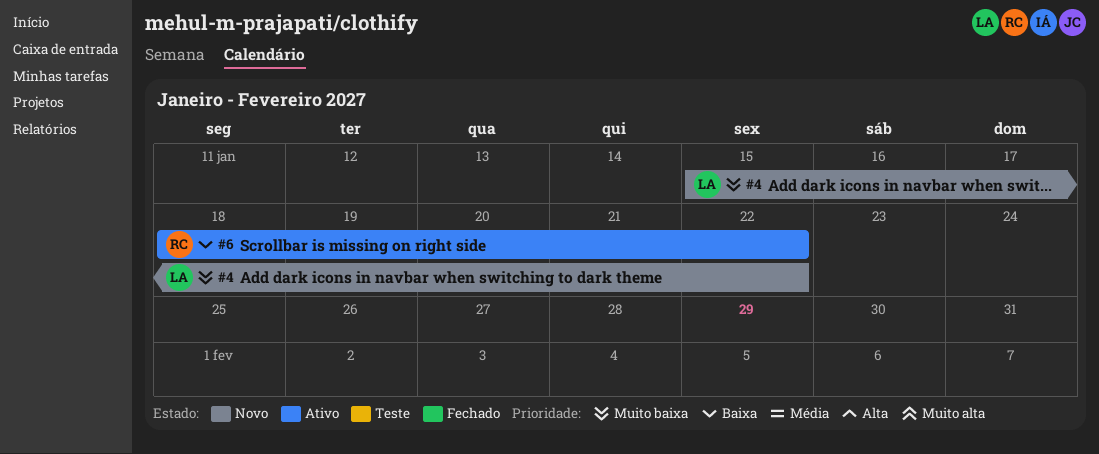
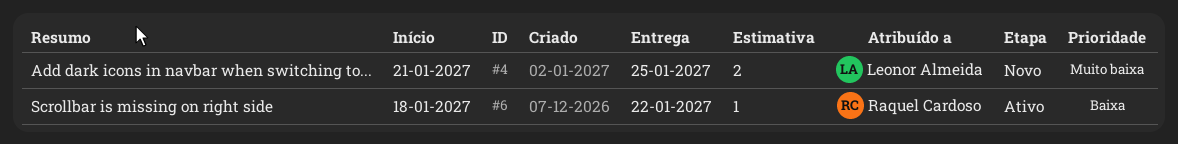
#4, start: Jan 15 -> Jan 21
#4, due: Jan 22 -> Jan 25

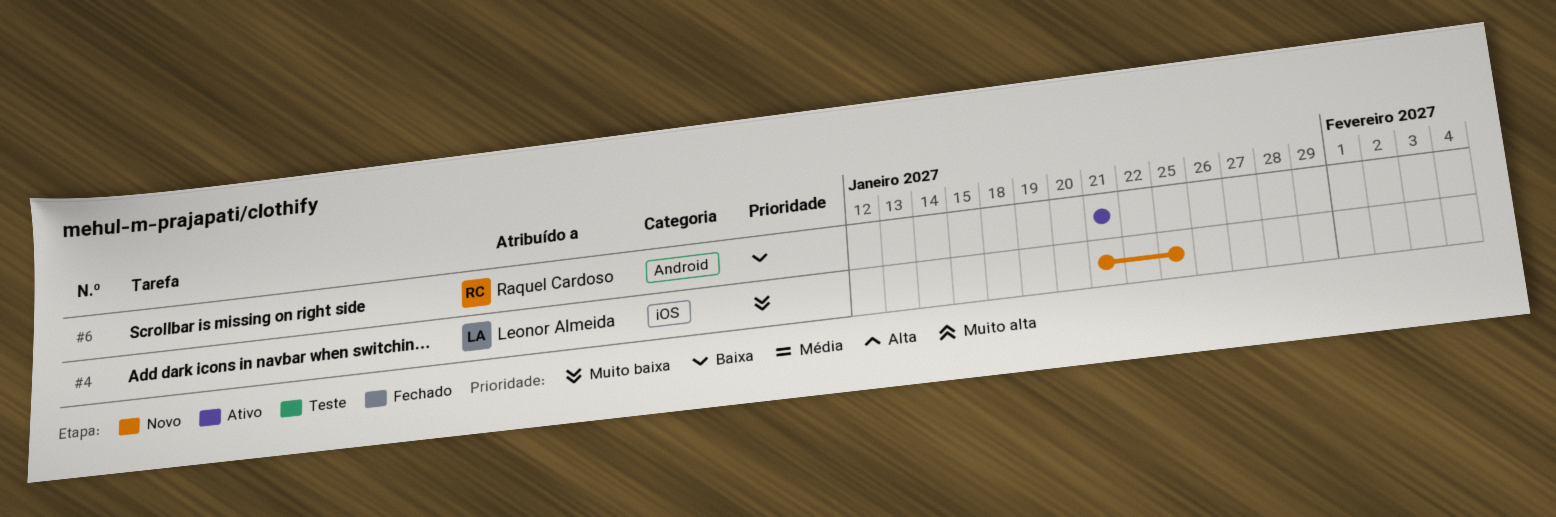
#6, start: Jan 18 -> Jan 21
#6, due: Jan 22 -> Jan 21

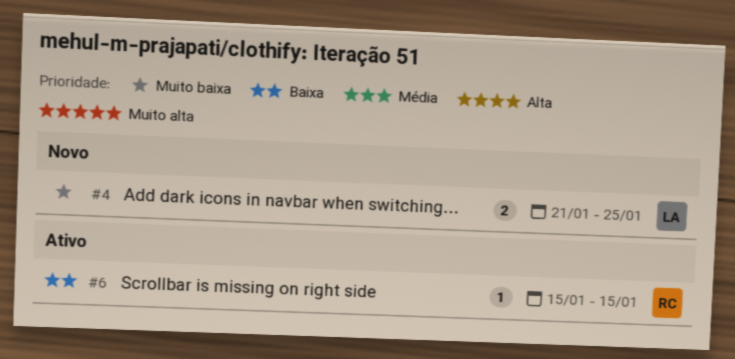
#6, start: Jan 21 -> Jan 15
#6, due: Jan 21 -> Jan 15

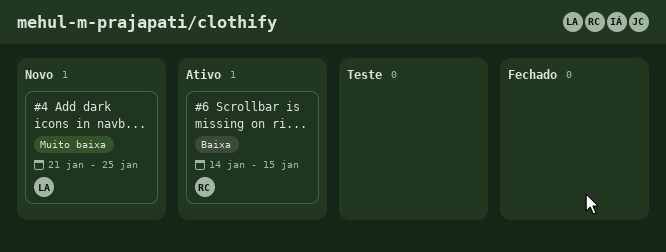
#6, start: Jan 15 -> Jan 14

